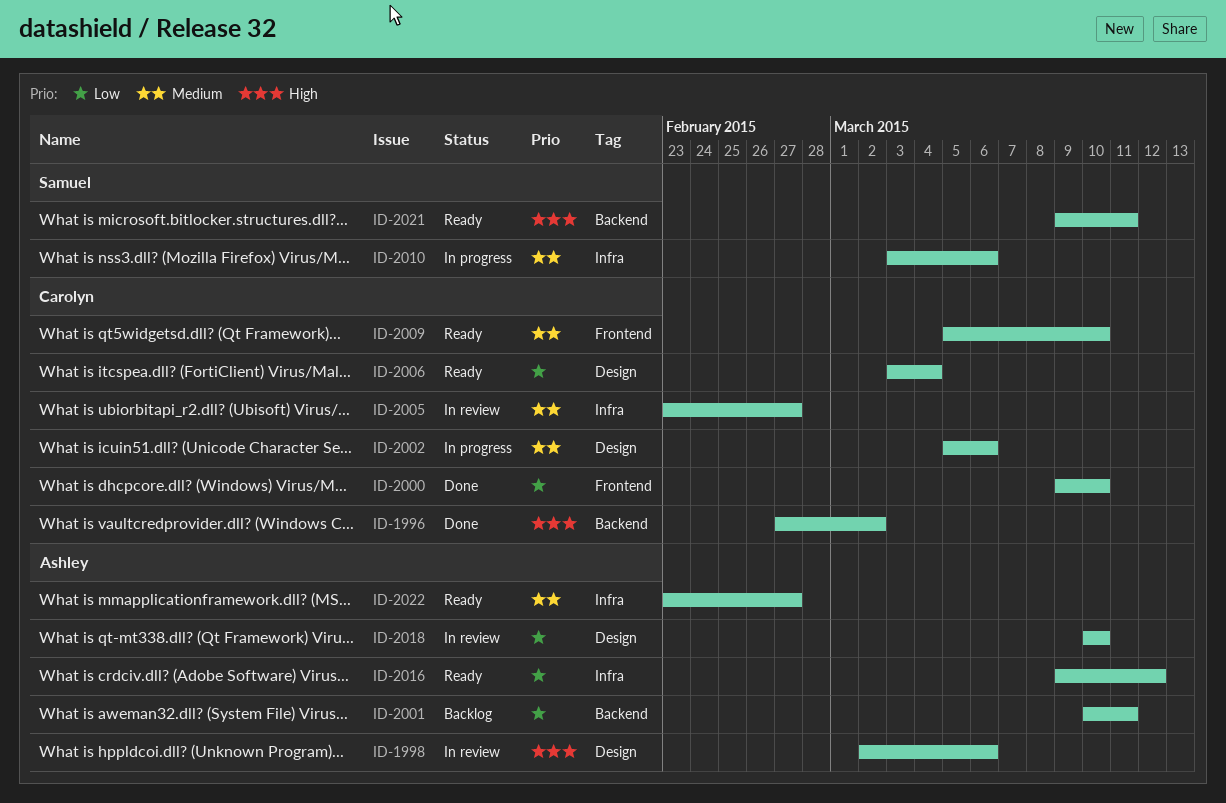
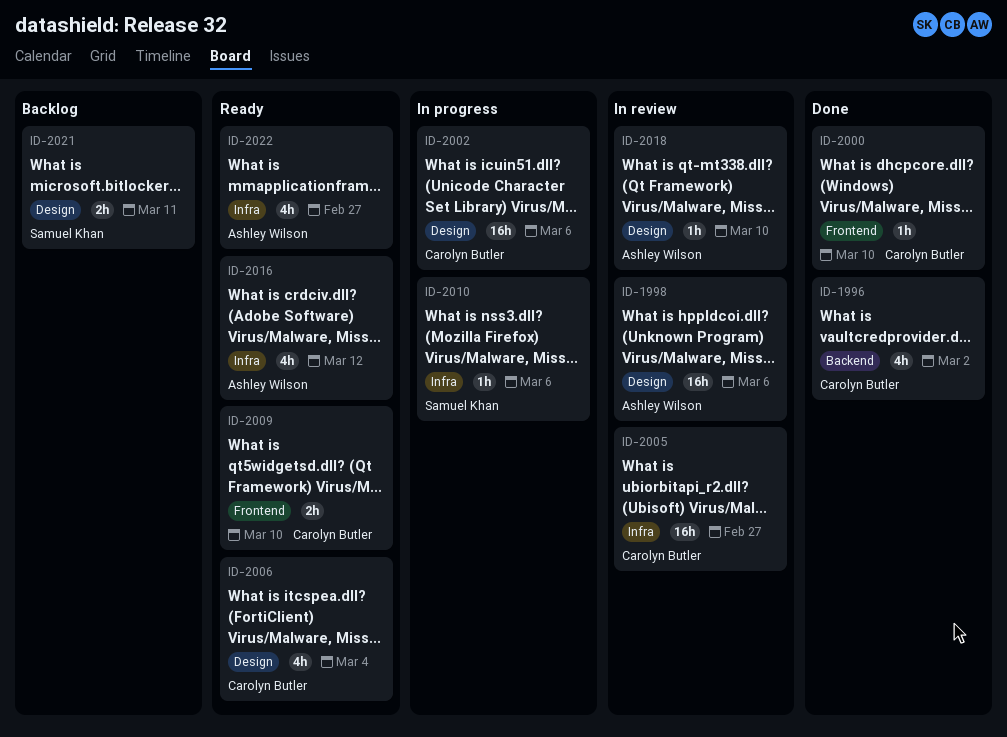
ID-2001: present -> none
ID-2021, status: Ready -> Backlog
ID-2021, label: Backend -> Design

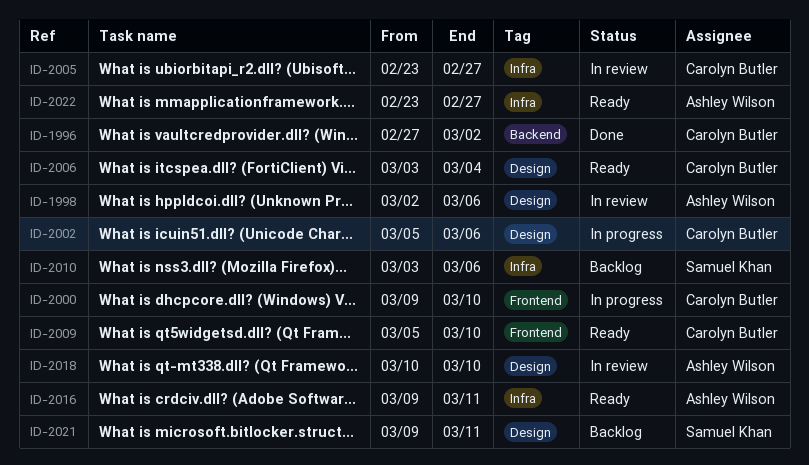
ID-2000, status: Done -> In progress
ID-2010, status: In progress -> Backlog
ID-2016, due: Mar 12 -> Mar 11

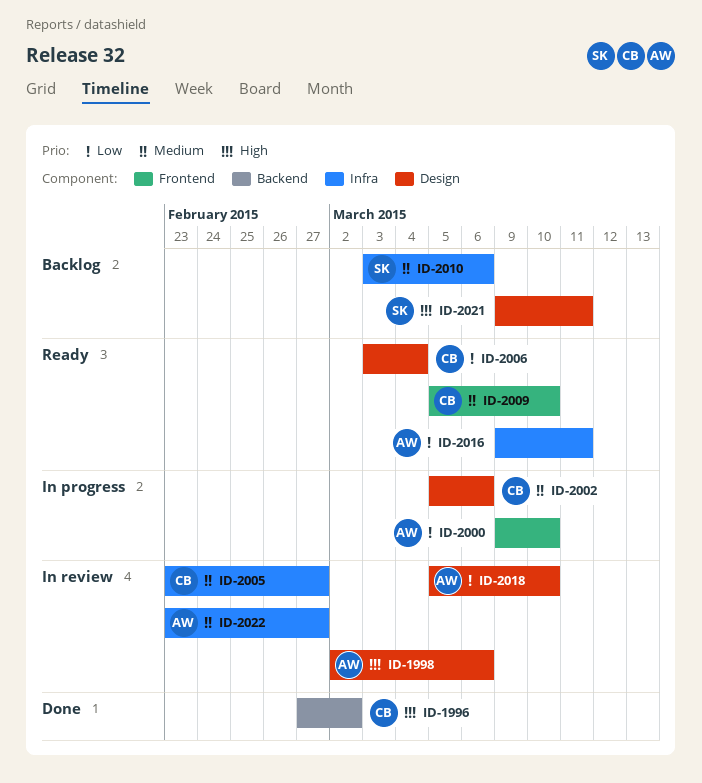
ID-2000, owner: Carolyn Butler -> Ashley Wilson
ID-2018, start: Mar 10 -> Mar 5
ID-2022, status: Ready -> In review

